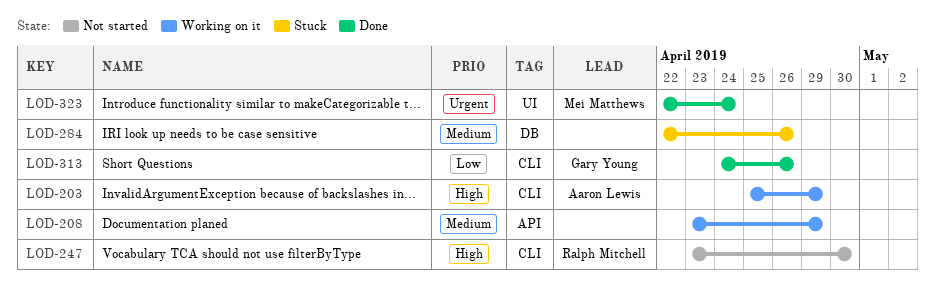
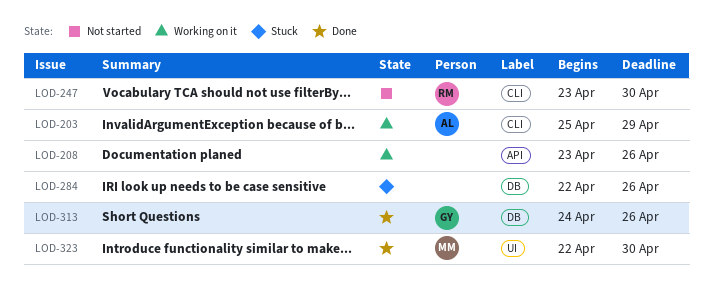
LOD-208, due: Apr 29 -> Apr 26
LOD-313, label: CLI -> DB
LOD-323, due: Apr 24 -> Apr 30

